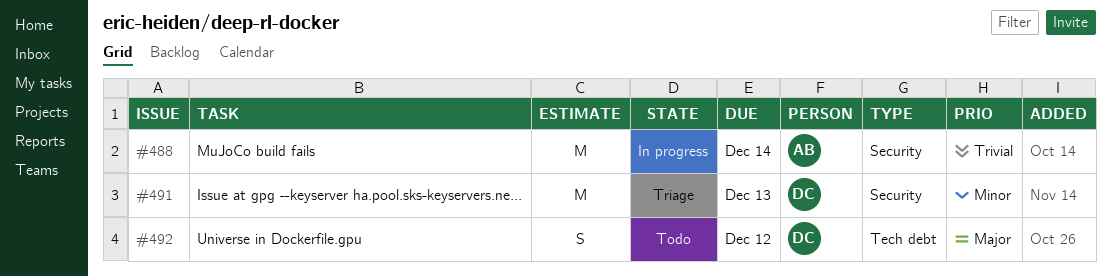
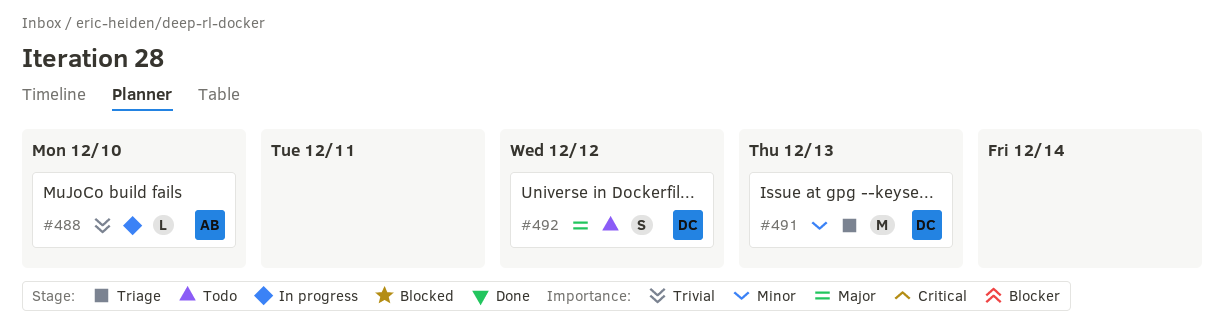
#488, estimate: M -> L
#488, due: Dec 14 -> Dec 10

